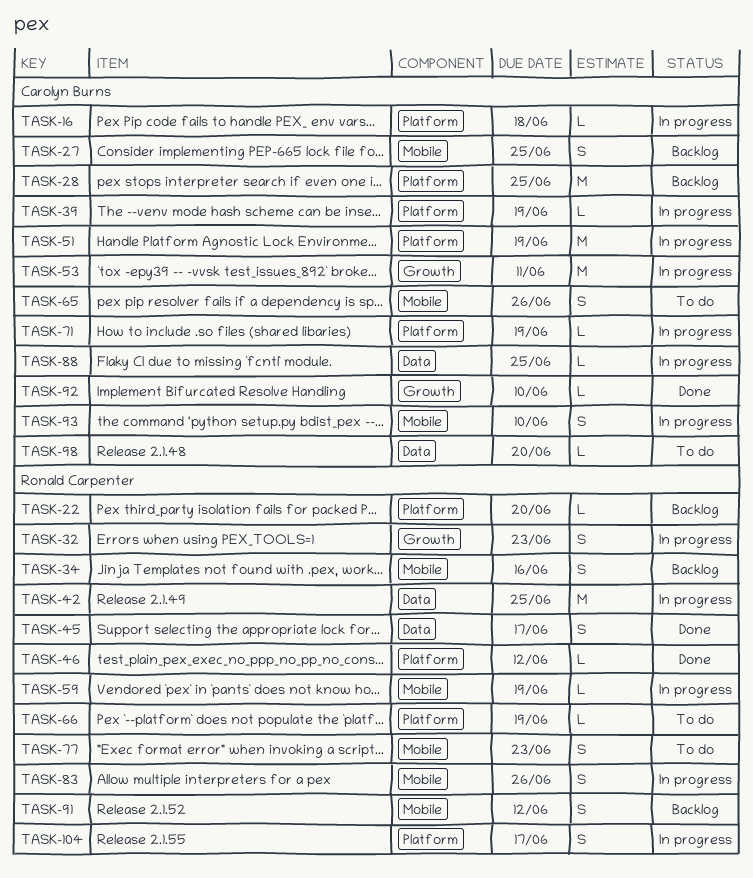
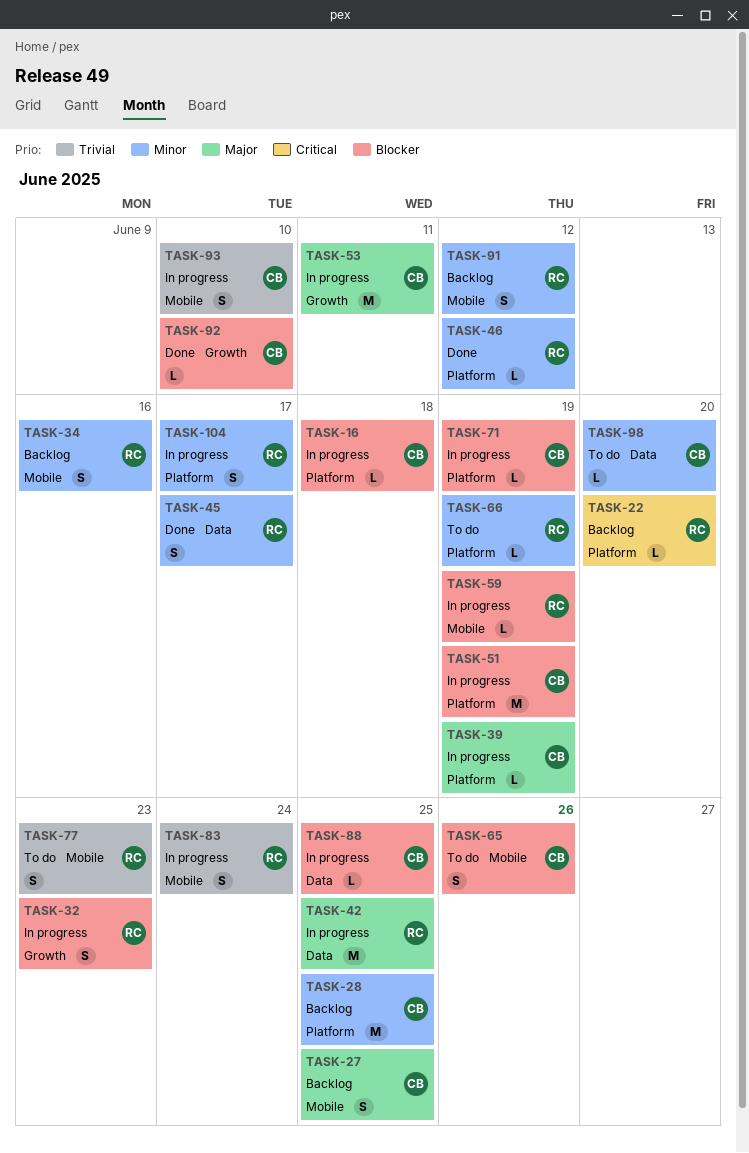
TASK-83, due: Jun 26 -> Jun 24

